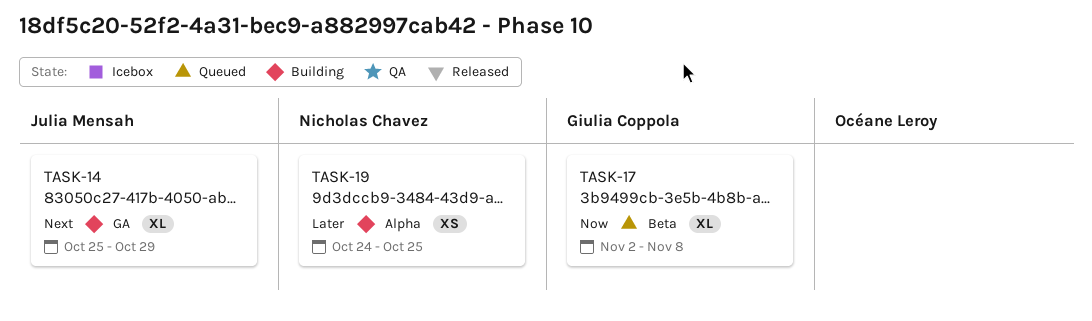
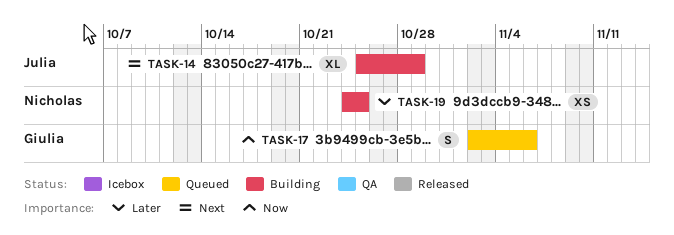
TASK-17, estimate: XL -> S
TASK-17, due: Nov 8 -> Nov 6

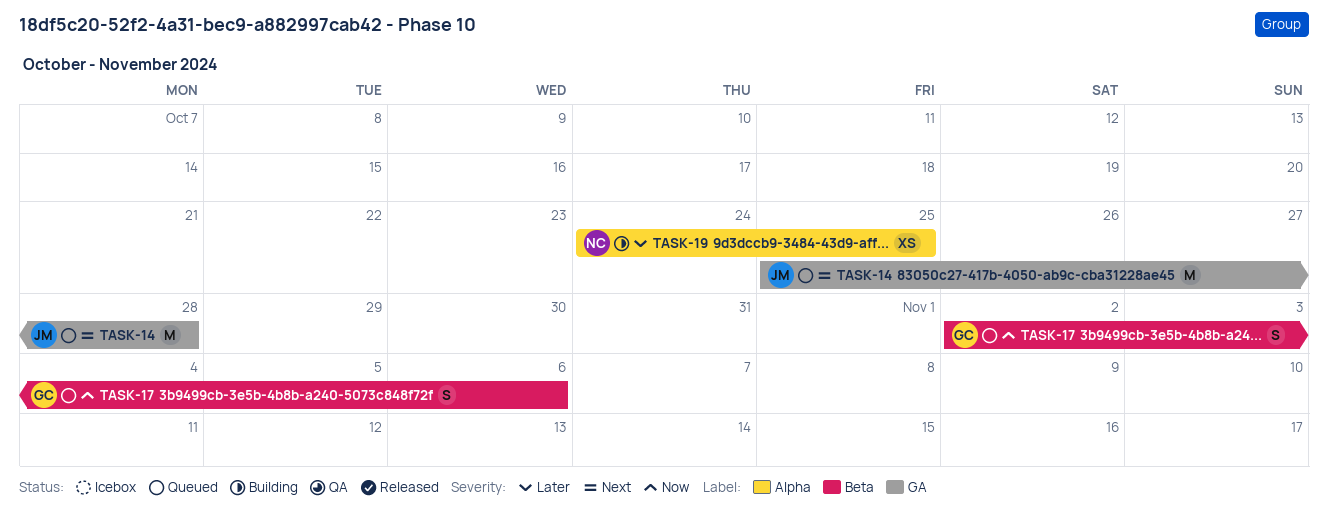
TASK-14, status: Building -> Queued
TASK-14, estimate: XL -> M
TASK-14, due: Oct 29 -> Oct 28

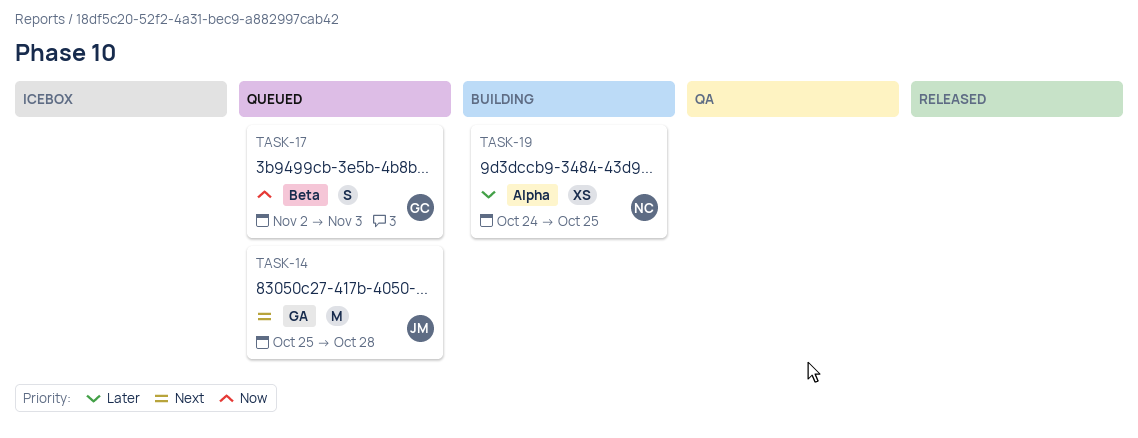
TASK-17, due: Nov 6 -> Nov 3

